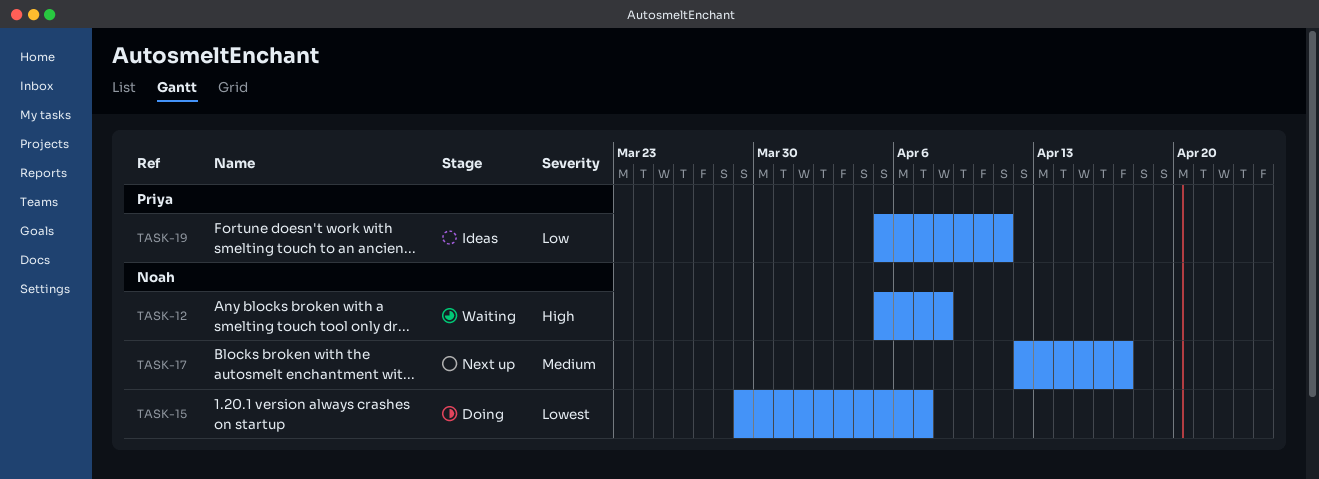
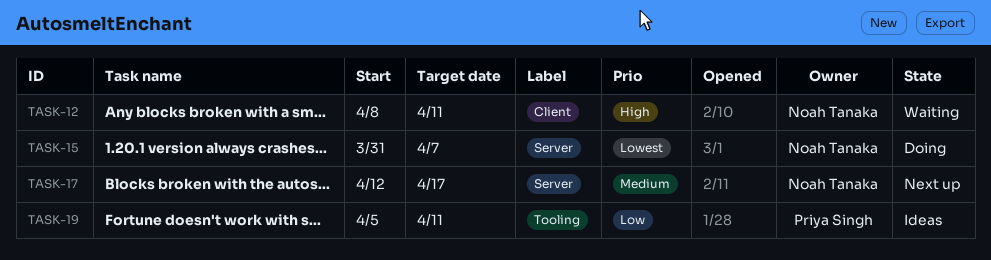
TASK-12, start: Apr 5 -> Apr 8
TASK-12, due: Apr 8 -> Apr 11
TASK-15, start: Mar 29 -> Mar 31

